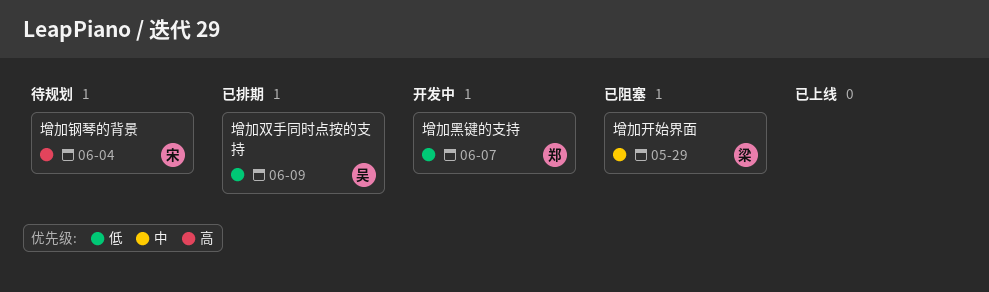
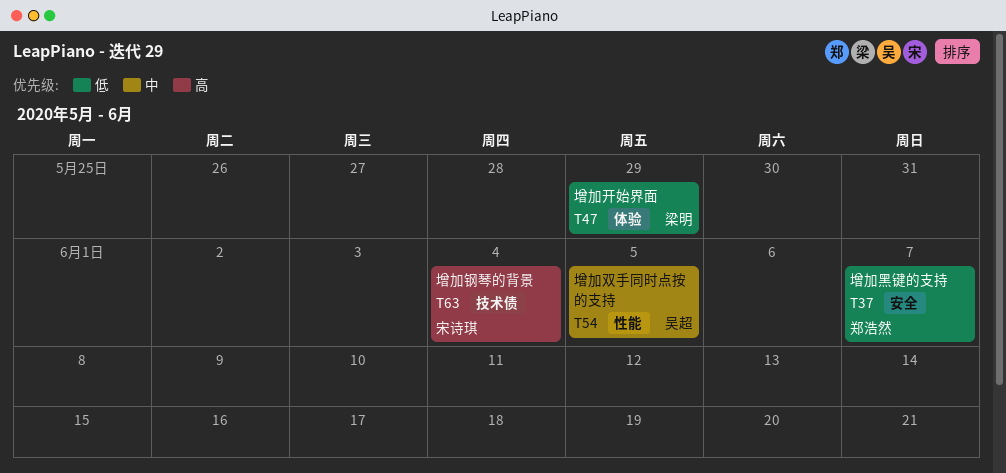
增加双手同时点按的支持, priority: 低 -> 中
增加双手同时点按的支持, due: Jun 9 -> Jun 5
增加开始界面, priority: 中 -> 低

